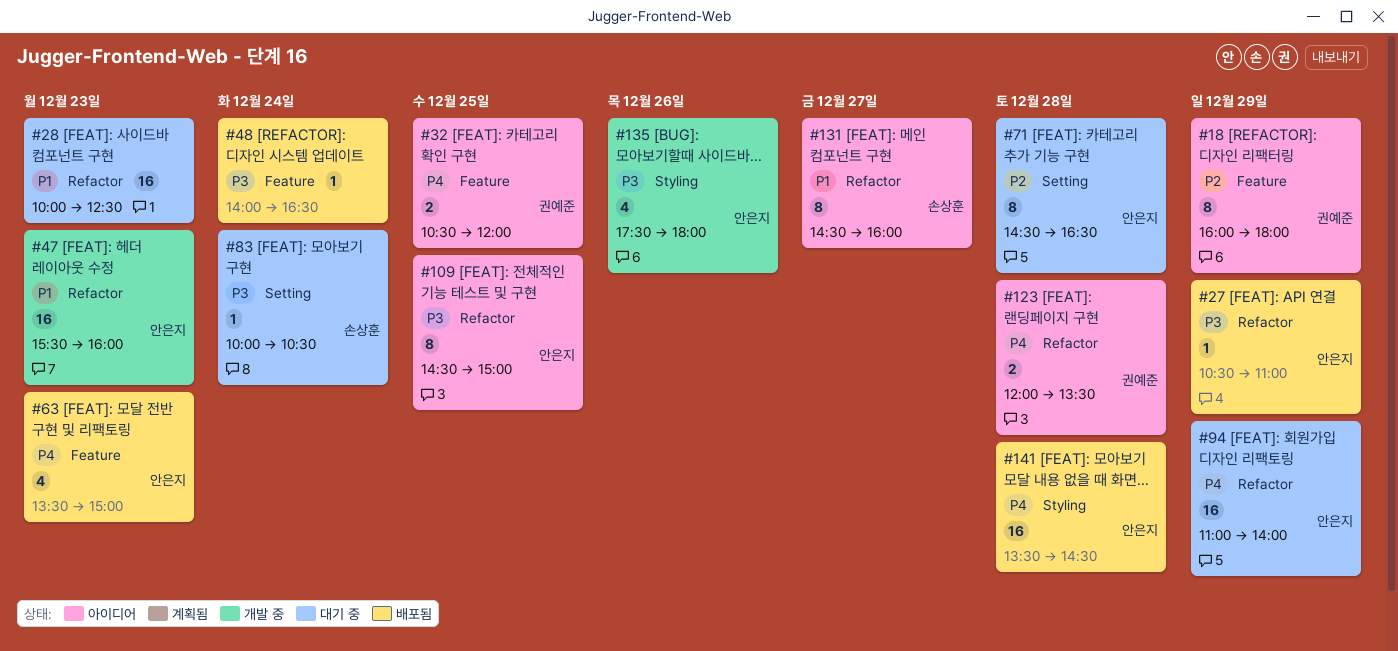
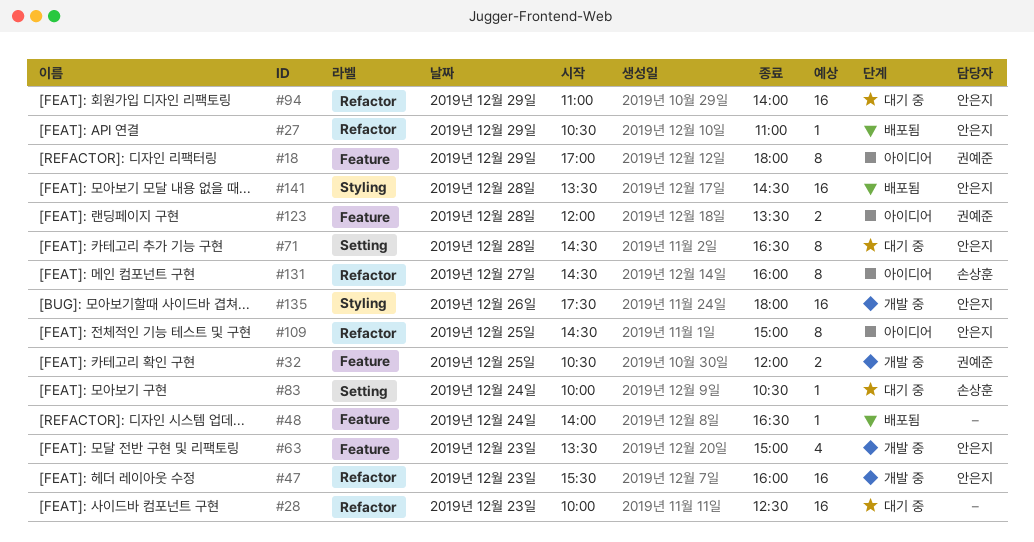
#18, begins: 16:00 -> 17:00
#32, status: 아이디어 -> 개발 중
#63, status: 배포됨 -> 개발 중
#123, label: Refactor -> Feature
#135, estimate: 4 -> 16

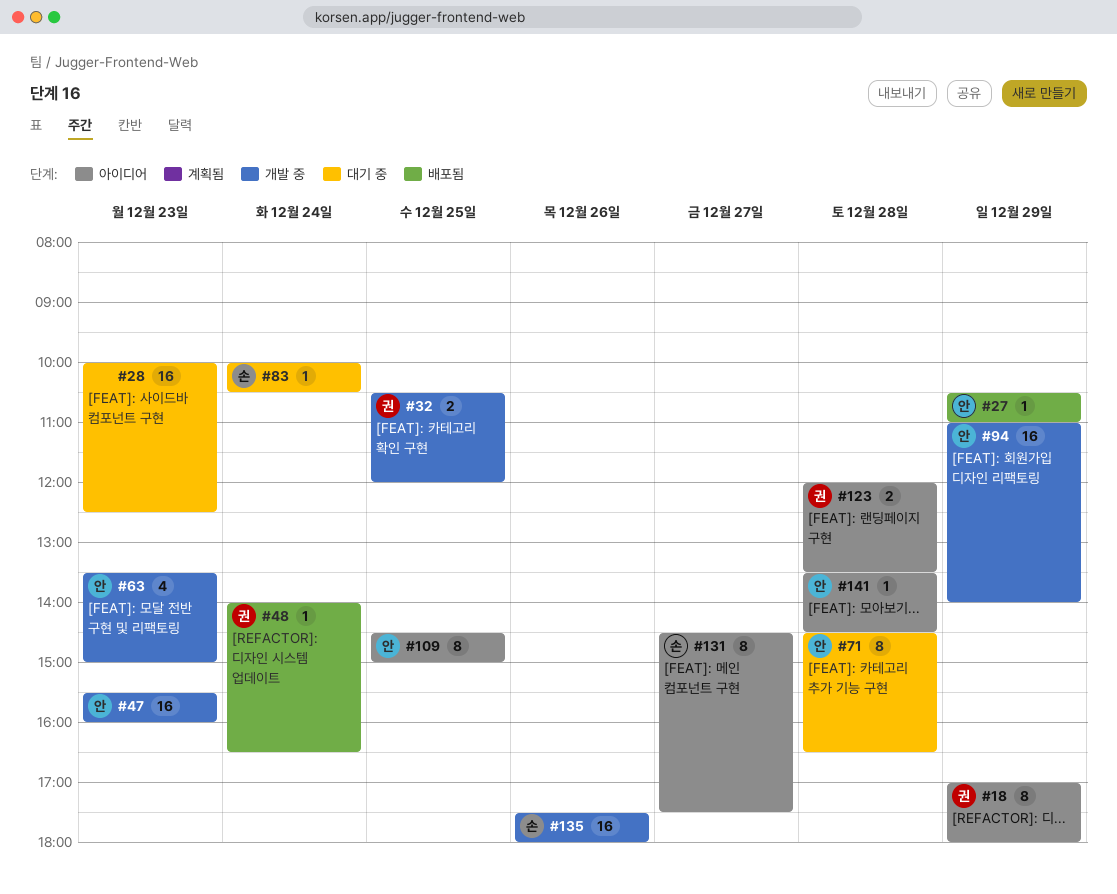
#48, owner: none -> 권예준
#94, status: 대기 중 -> 개발 중
#131, ends: 16:00 -> 17:30
#135, owner: 안은지 -> 손상훈
#141, status: 배포됨 -> 아이디어
#141, estimate: 16 -> 1

